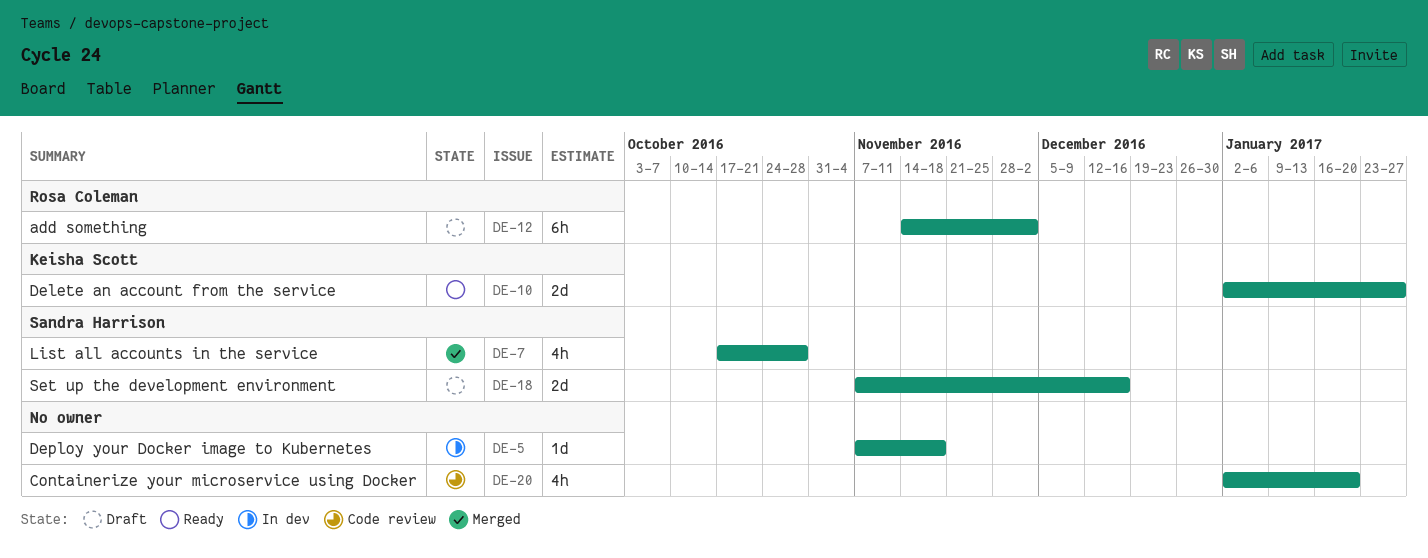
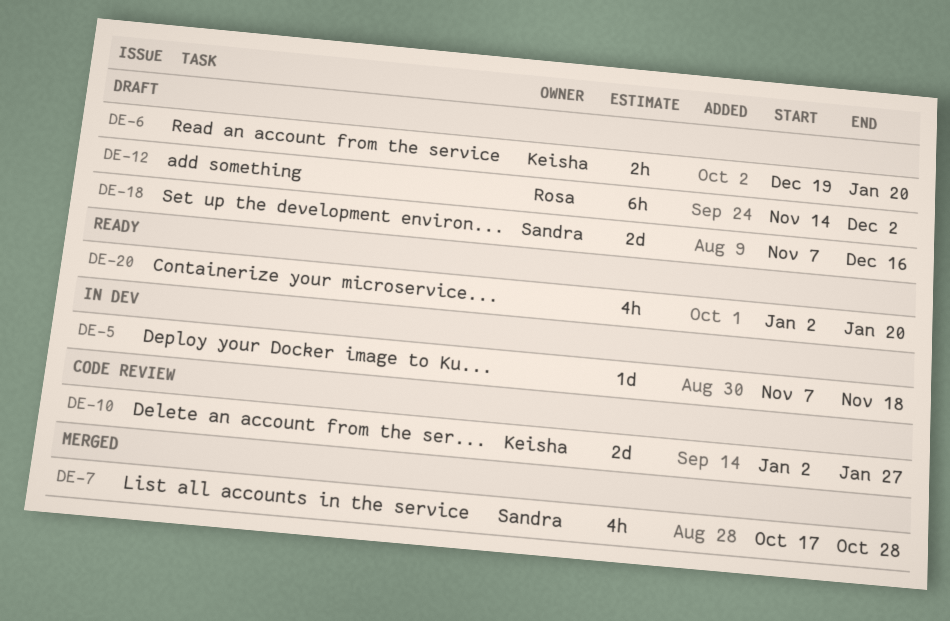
DE-6: none -> present
DE-10, status: Ready -> Code review
DE-20, status: Code review -> Ready

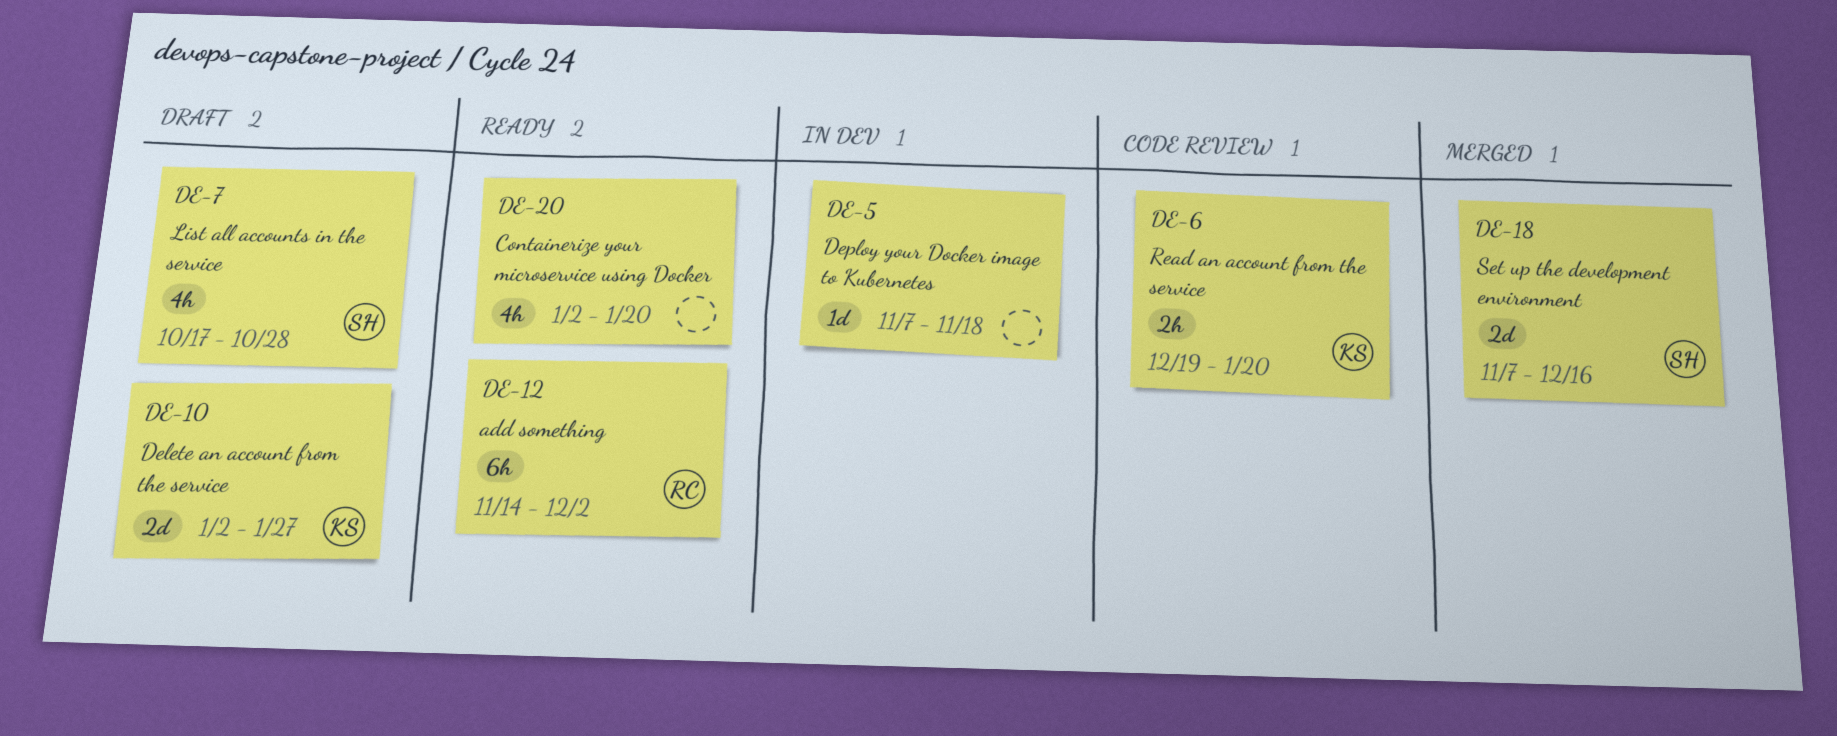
DE-6, status: Draft -> Code review
DE-7, status: Merged -> Draft
DE-10, status: Code review -> Draft
DE-12, status: Draft -> Ready
DE-18, status: Draft -> Merged

